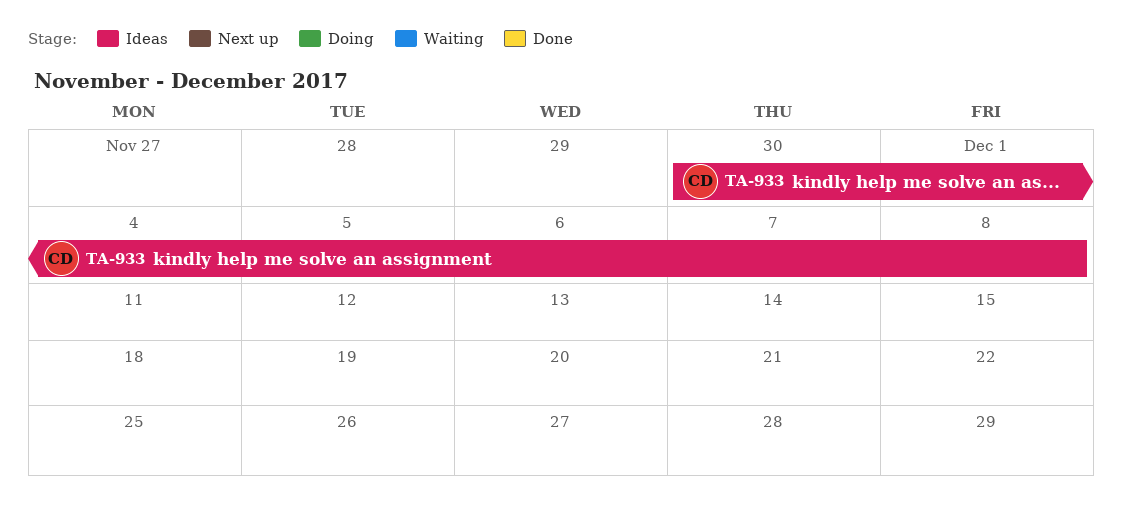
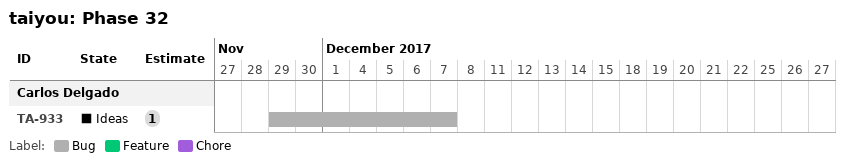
TA-933, start: Nov 30 -> Nov 29
TA-933, due: Dec 8 -> Dec 7

